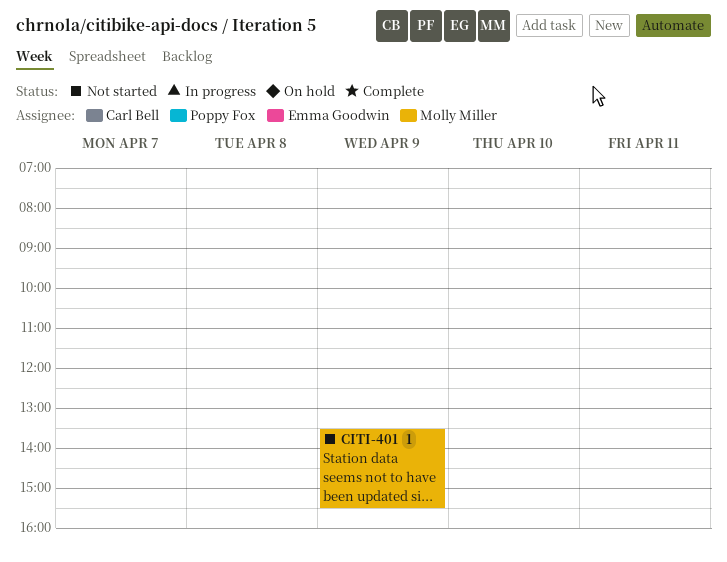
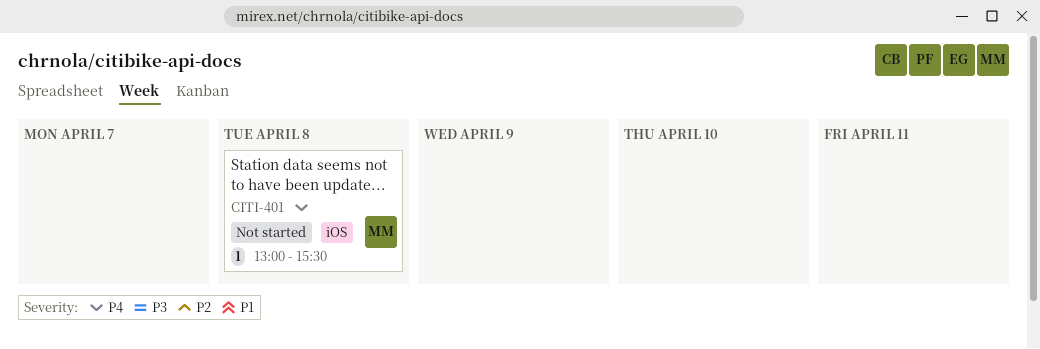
CITI-401, day: Apr 9 -> Apr 8
CITI-401, begins: 13:30 -> 13:00

